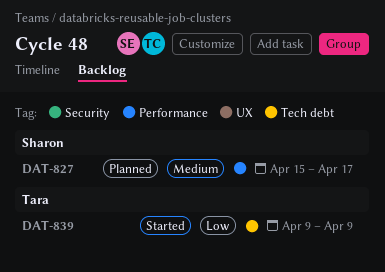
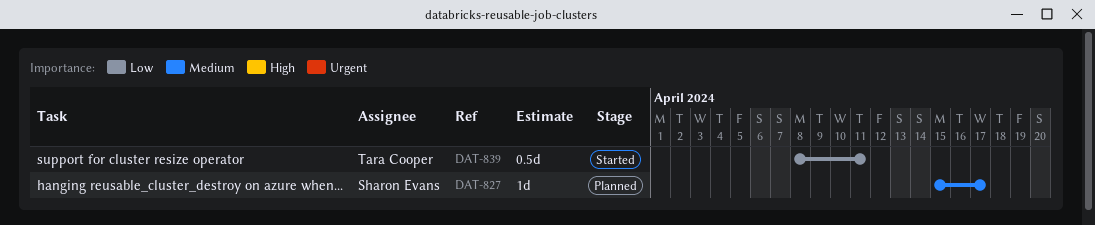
DAT-839, start: Apr 9 -> Apr 8
DAT-839, due: Apr 9 -> Apr 11

